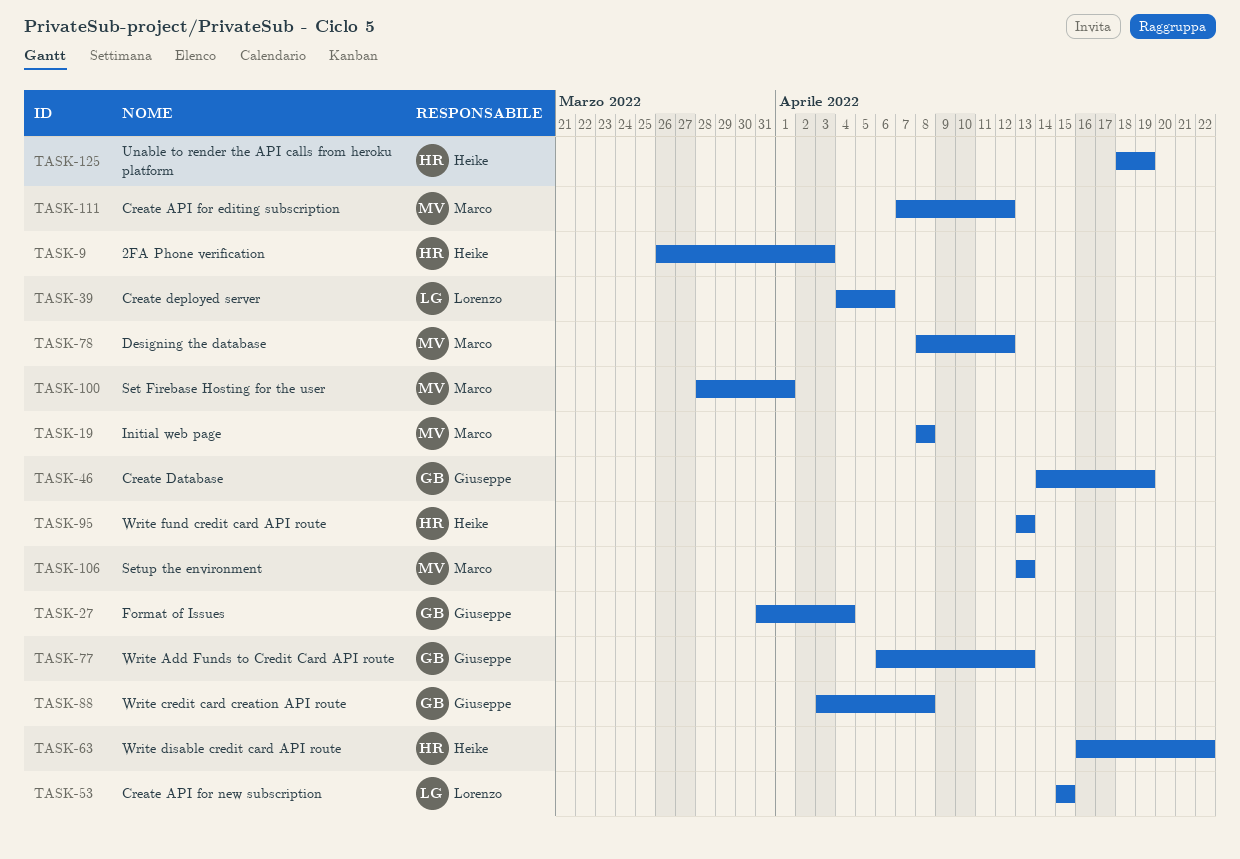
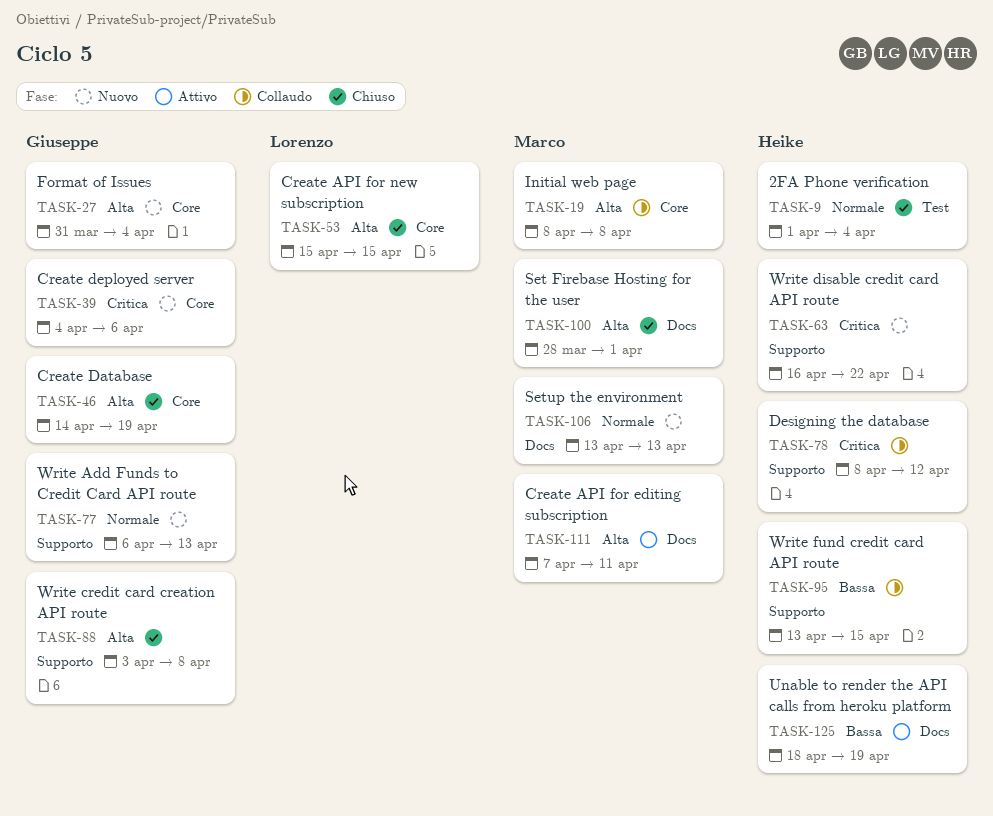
TASK-9, start: Mar 26 -> Apr 1
TASK-9, due: Apr 3 -> Apr 4
TASK-39, owner: Lorenzo -> Giuseppe
TASK-78, owner: Marco -> Heike
TASK-95, due: Apr 13 -> Apr 15
TASK-111, due: Apr 12 -> Apr 11

